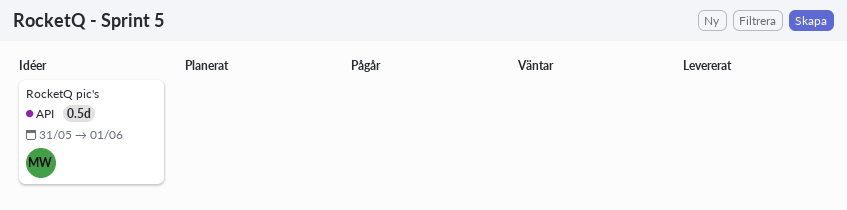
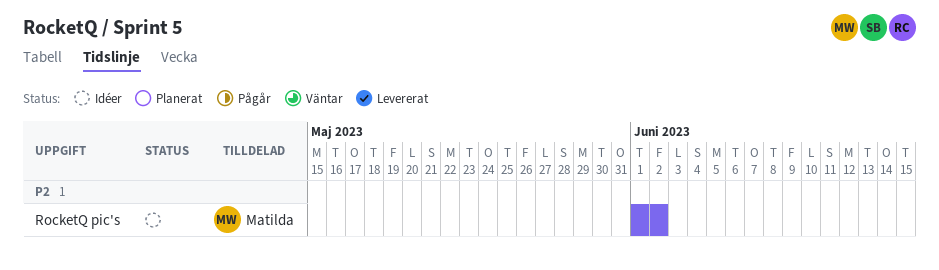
RocketQ pic's, start: May 31 -> Jun 1
RocketQ pic's, due: Jun 1 -> Jun 2

